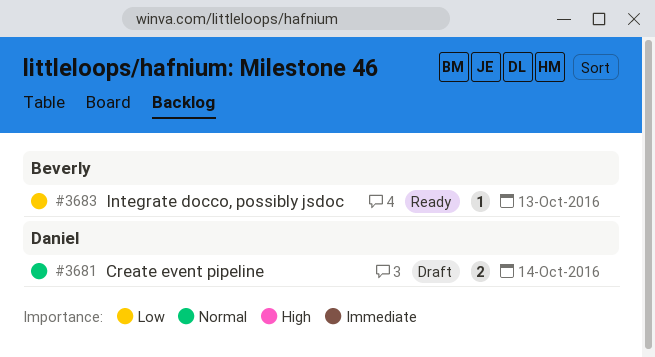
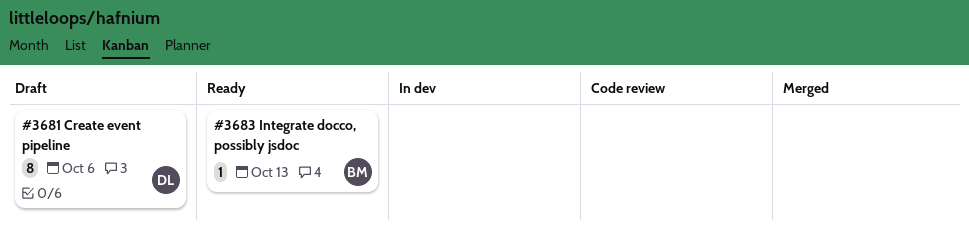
#3681, estimate: 2 -> 8
#3681, due: Oct 14 -> Oct 6

